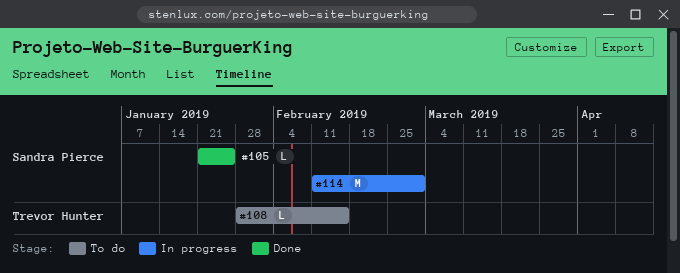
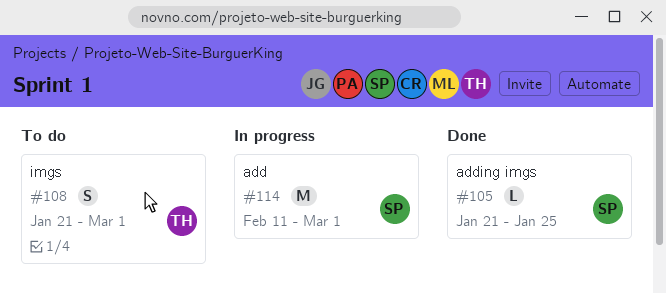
#108, estimate: L -> S
#108, start: Jan 28 -> Jan 21
#108, due: Feb 15 -> Mar 1

